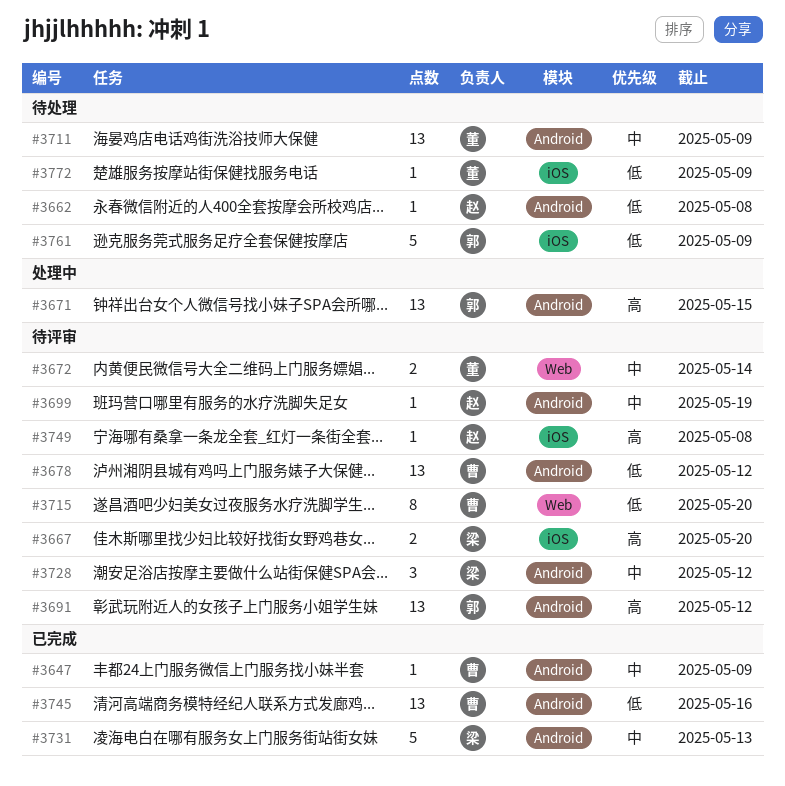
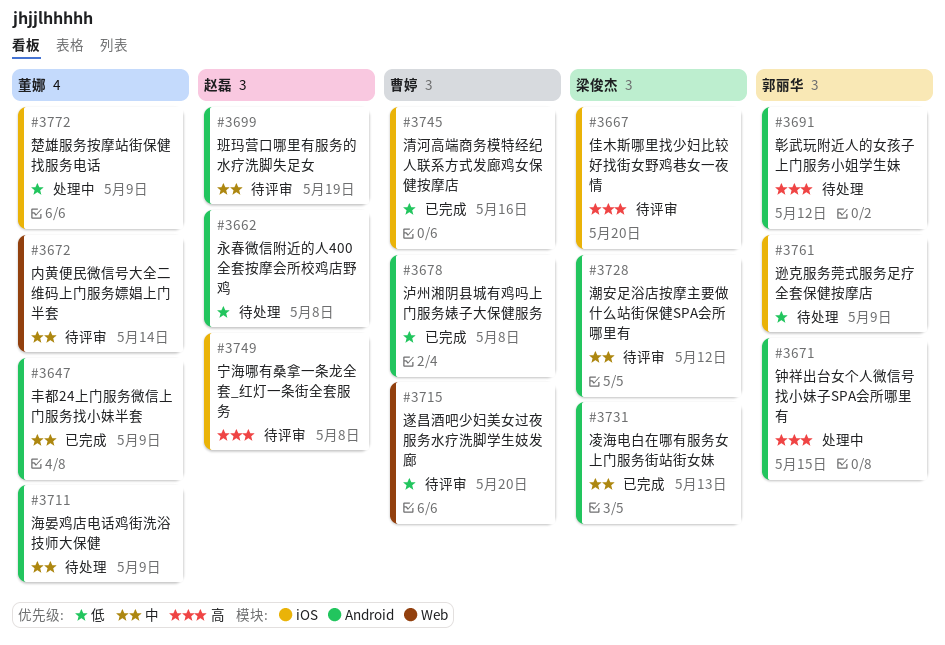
#3647, owner: 曹婷 -> 董娜
#3678, status: 待评审 -> 已完成
#3678, due: May 12 -> May 8
#3691, status: 待评审 -> 待处理
#3745, label: Android -> iOS
#3772, status: 待处理 -> 处理中

